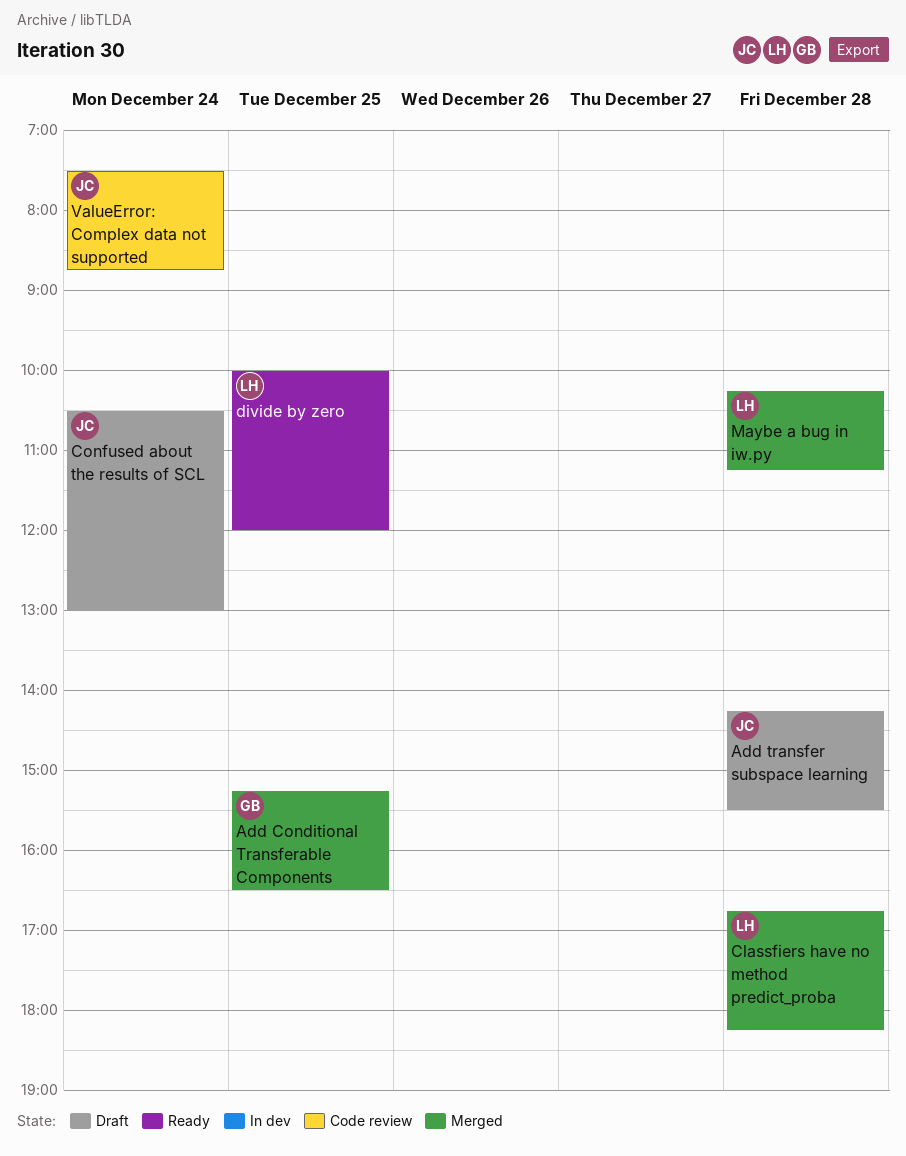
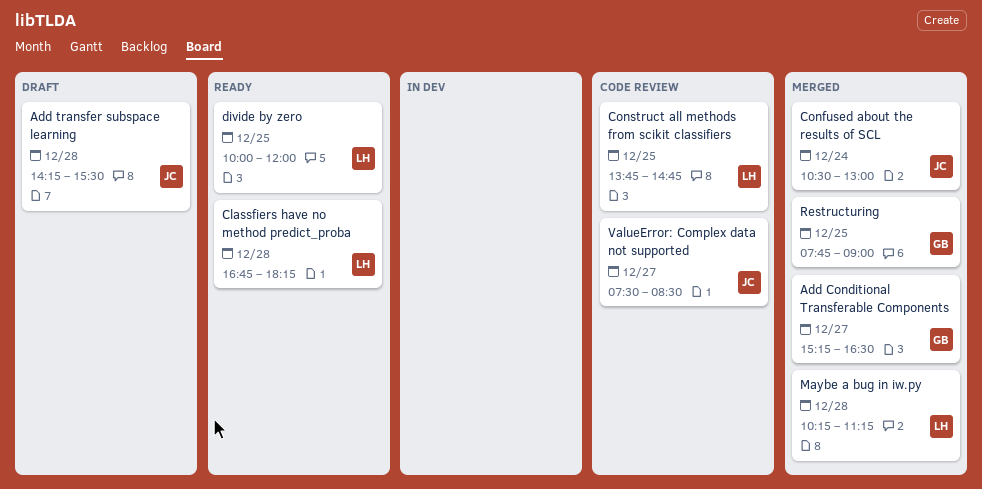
Add Conditional Transferable Components, day: Dec 25 -> Dec 27
Classfiers have no method predict_proba, status: Merged -> Ready
Confused about the results of SCL, status: Draft -> Merged
Construct all methods from scikit classifiers: none -> present
Restructuring: none -> present
ValueError: Complex data not supported, day: Dec 24 -> Dec 27
ValueError: Complex data not supported, ends: 08:45 -> 08:30

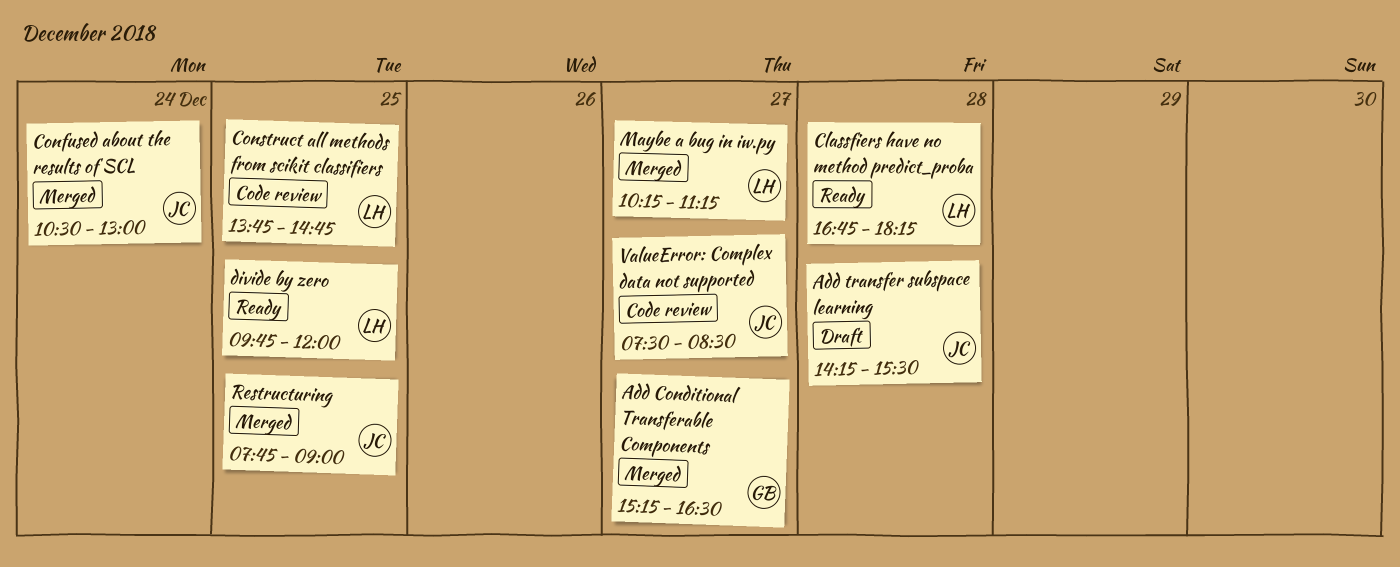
divide by zero, begins: 10:00 -> 09:45
Maybe a bug in iw.py, day: Dec 28 -> Dec 27
Restructuring, owner: GB -> JC

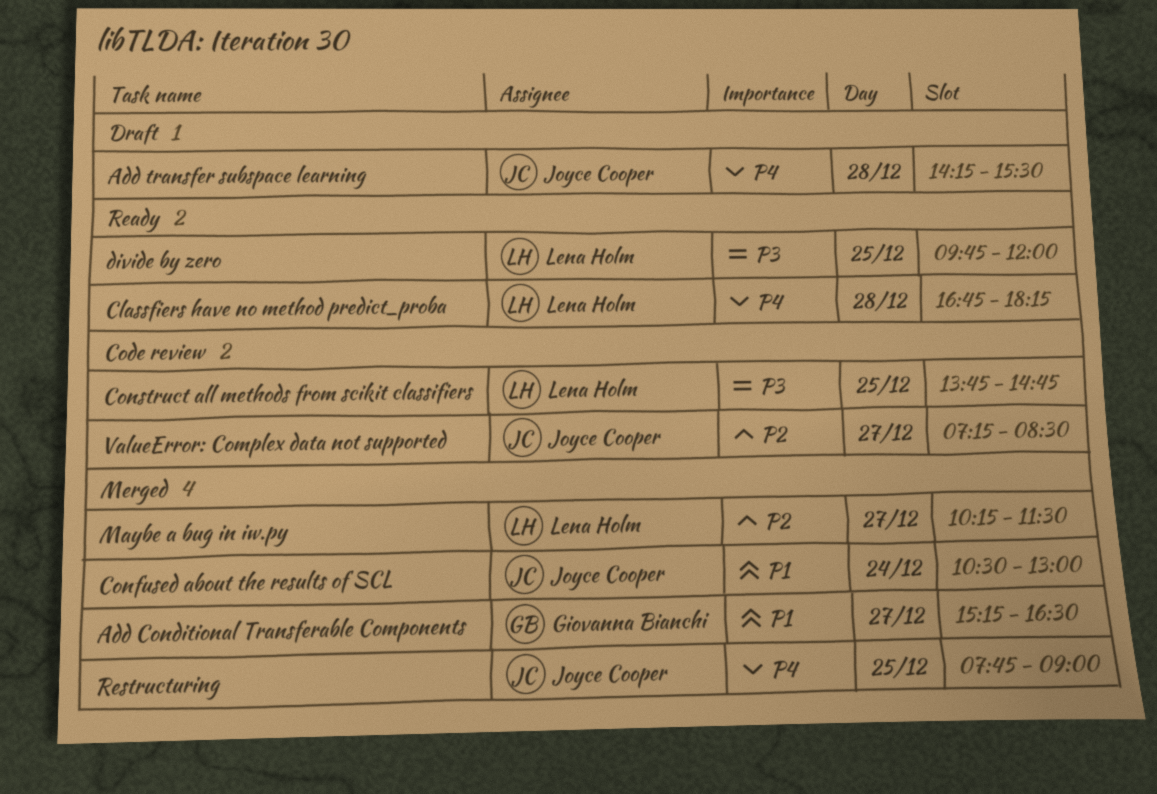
Maybe a bug in iw.py, ends: 11:15 -> 11:30
ValueError: Complex data not supported, begins: 07:30 -> 07:15

